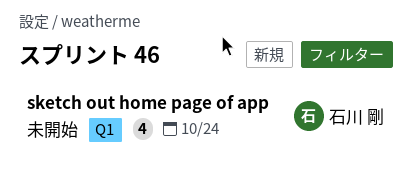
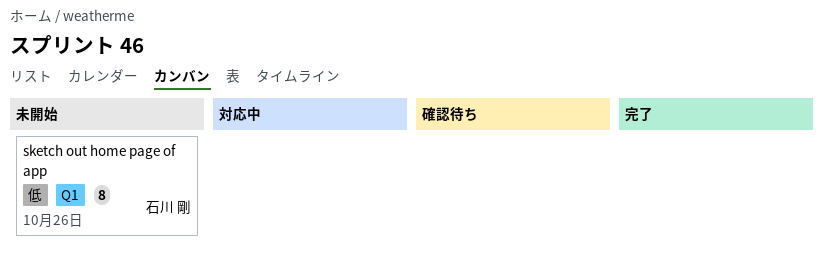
sketch out home page of app, estimate: 4 -> 8
sketch out home page of app, due: Oct 24 -> Oct 26

